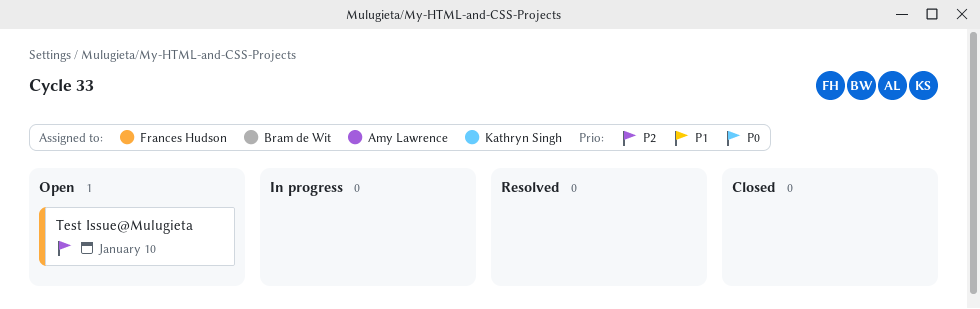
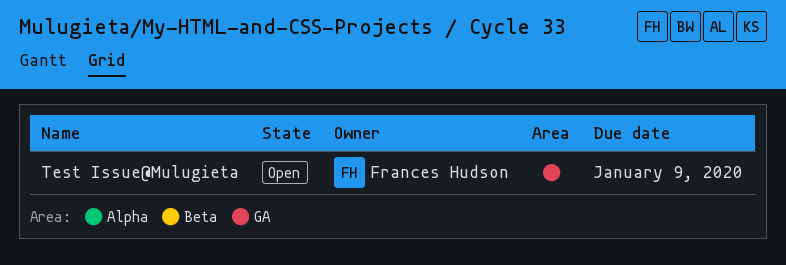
Test Issue@Mulugieta, due: Jan 10 -> Jan 9

